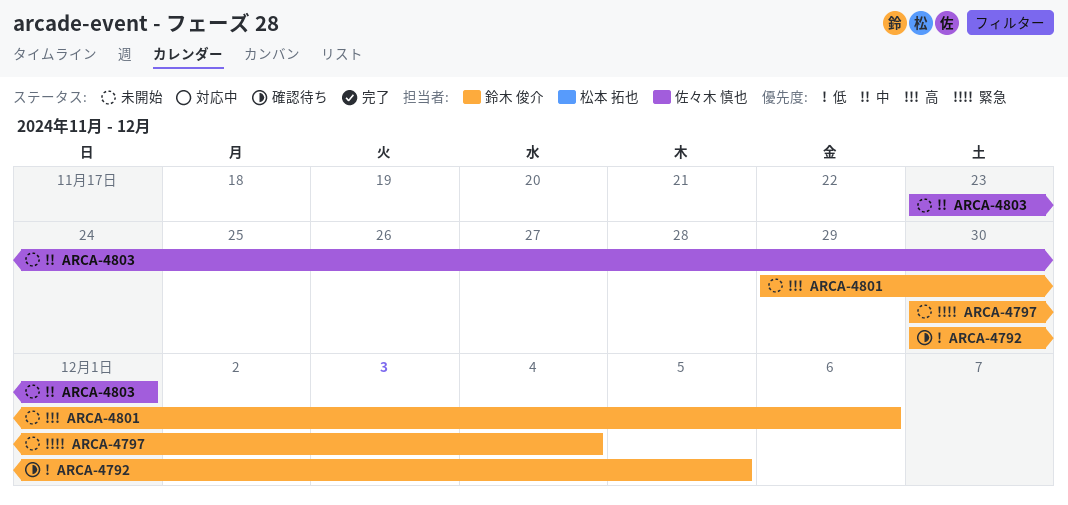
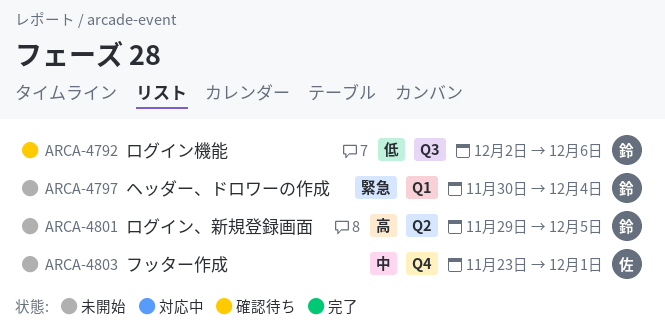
ARCA-4792, start: Nov 30 -> Dec 2
ARCA-4792, due: Dec 5 -> Dec 6
ARCA-4801, due: Dec 6 -> Dec 5

